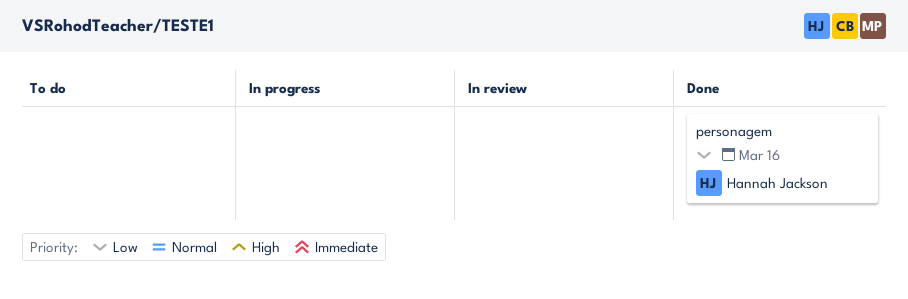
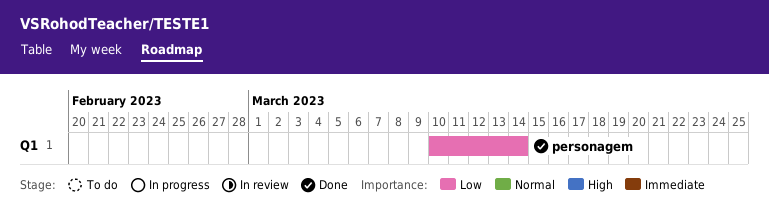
personagem, due: Mar 16 -> Mar 14

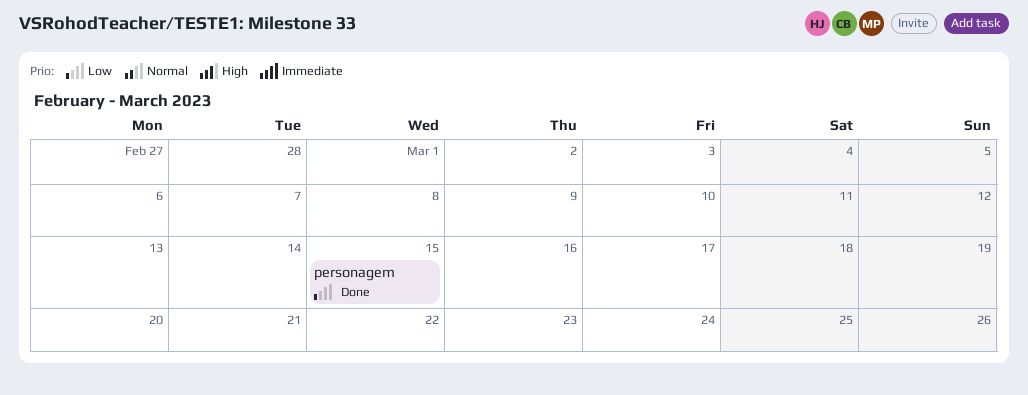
personagem, due: Mar 14 -> Mar 15

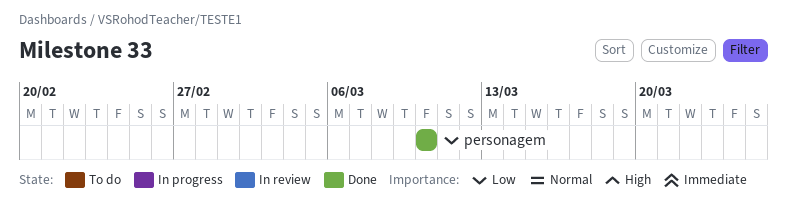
personagem, due: Mar 15 -> Mar 10

